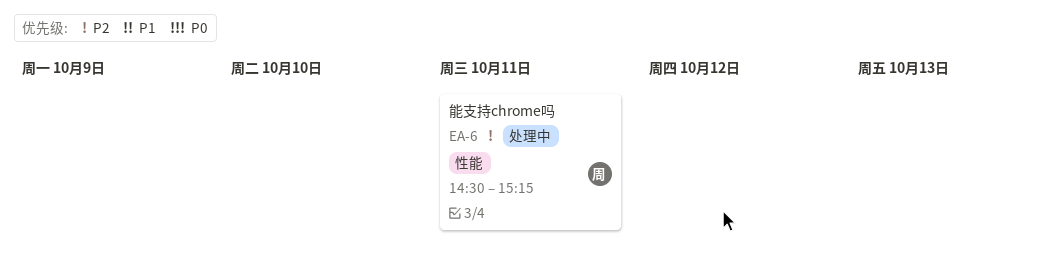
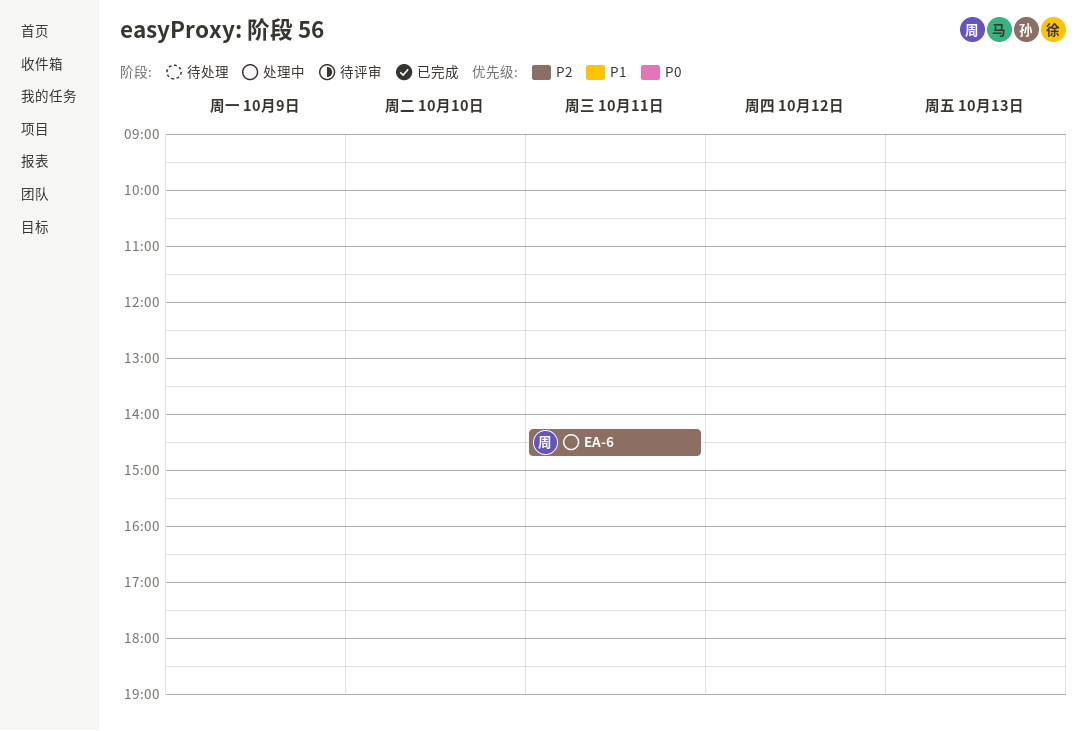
EA-6, begins: 14:30 -> 14:15
EA-6, ends: 15:15 -> 14:45

